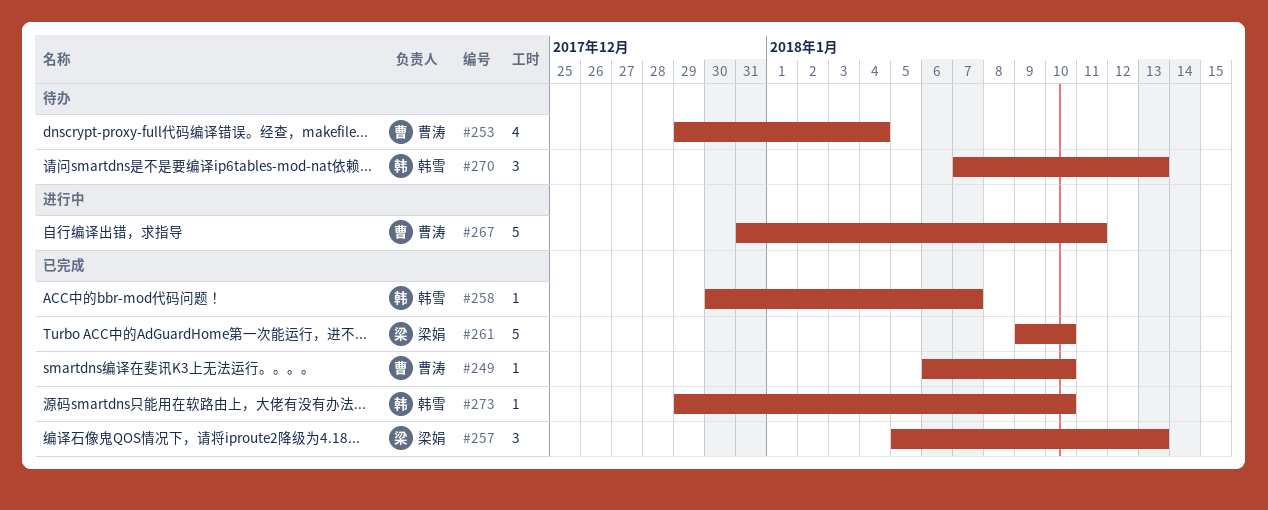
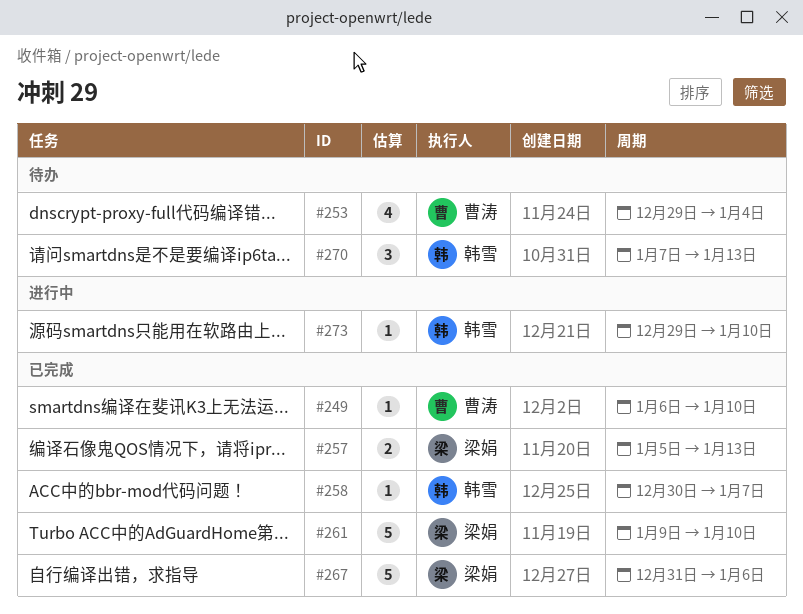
#257, estimate: 3 -> 2
#267, status: 进行中 -> 已完成
#267, owner: 曹涛 -> 梁娟
#267, due: Jan 11 -> Jan 6
#273, status: 已完成 -> 进行中

